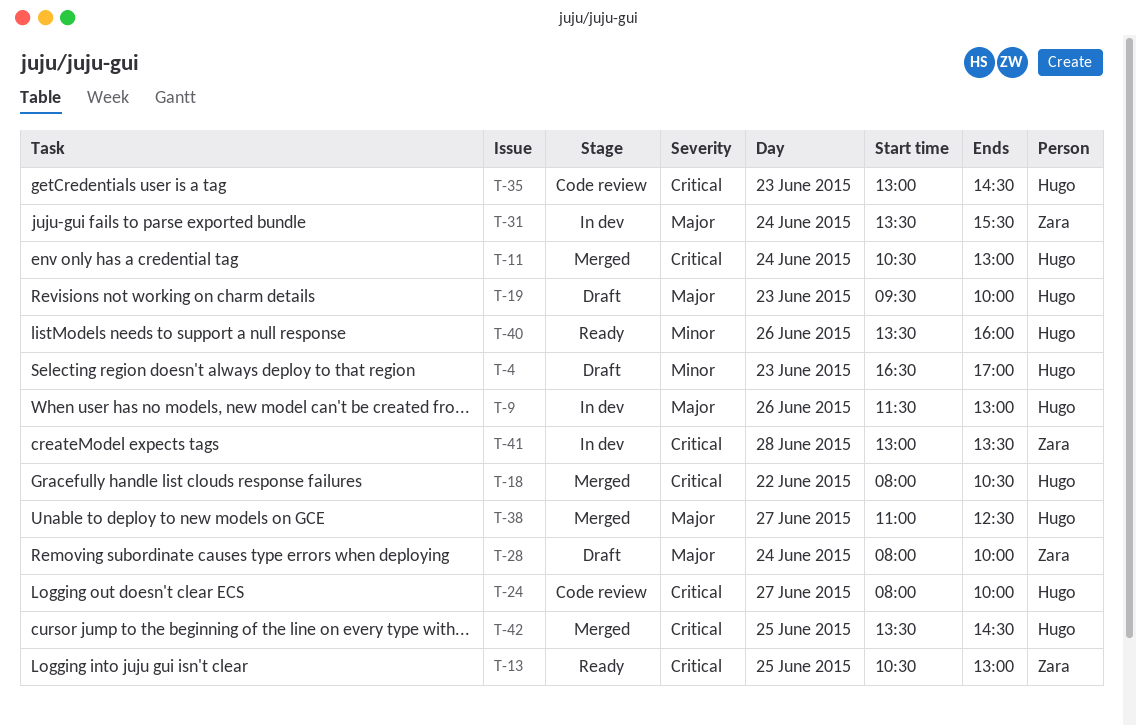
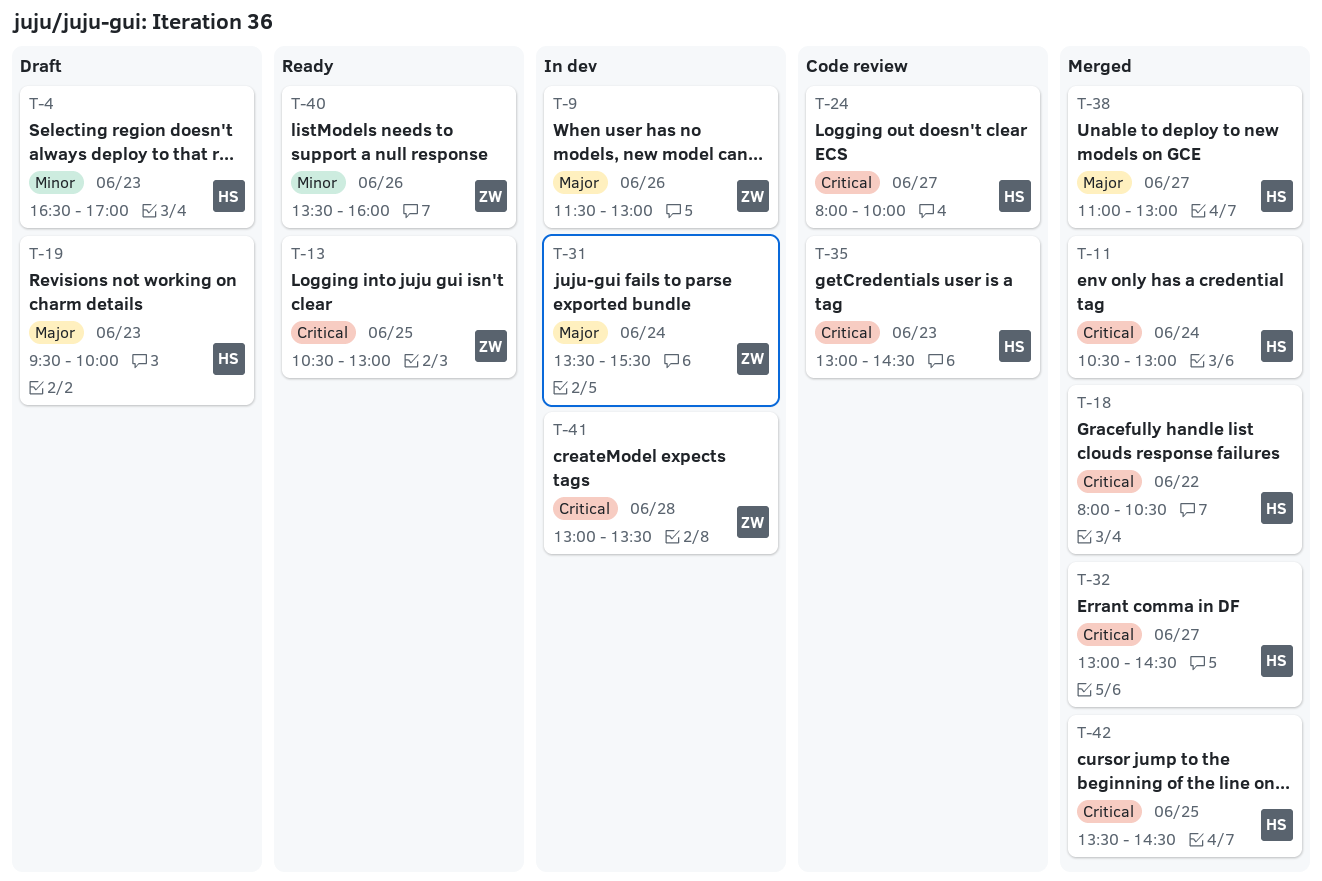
T-9, owner: Hugo -> Zara
T-28: present -> none
T-32: none -> present
T-38, ends: 12:30 -> 13:00
T-40, owner: Hugo -> Zara

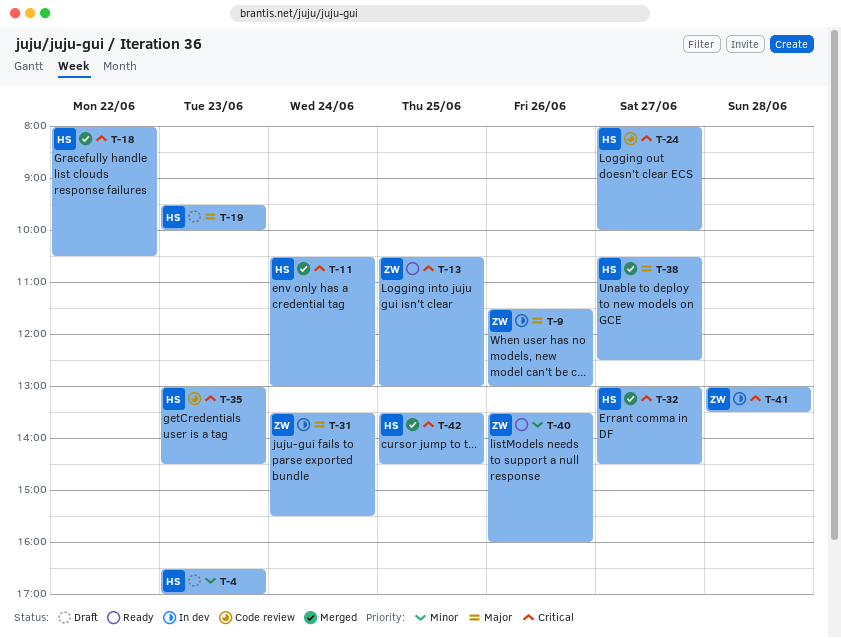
T-38, begins: 11:00 -> 10:30
T-38, ends: 13:00 -> 12:30

